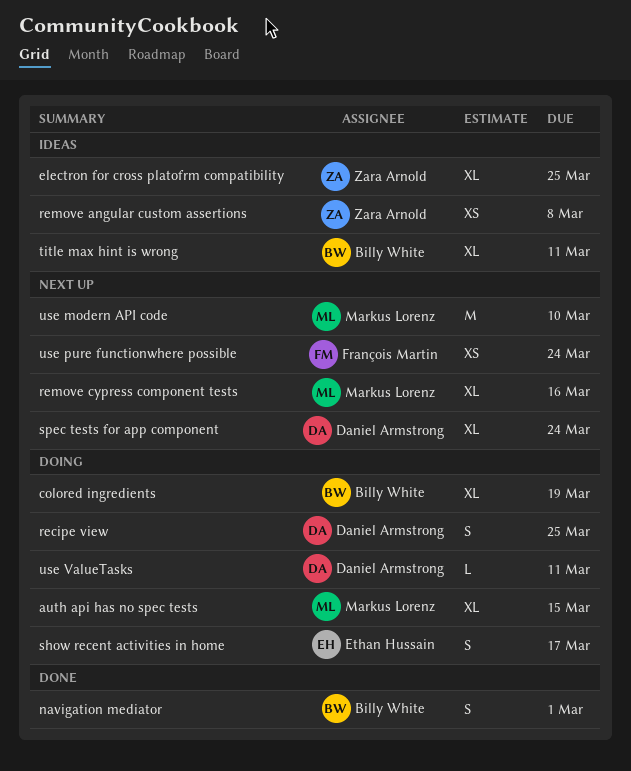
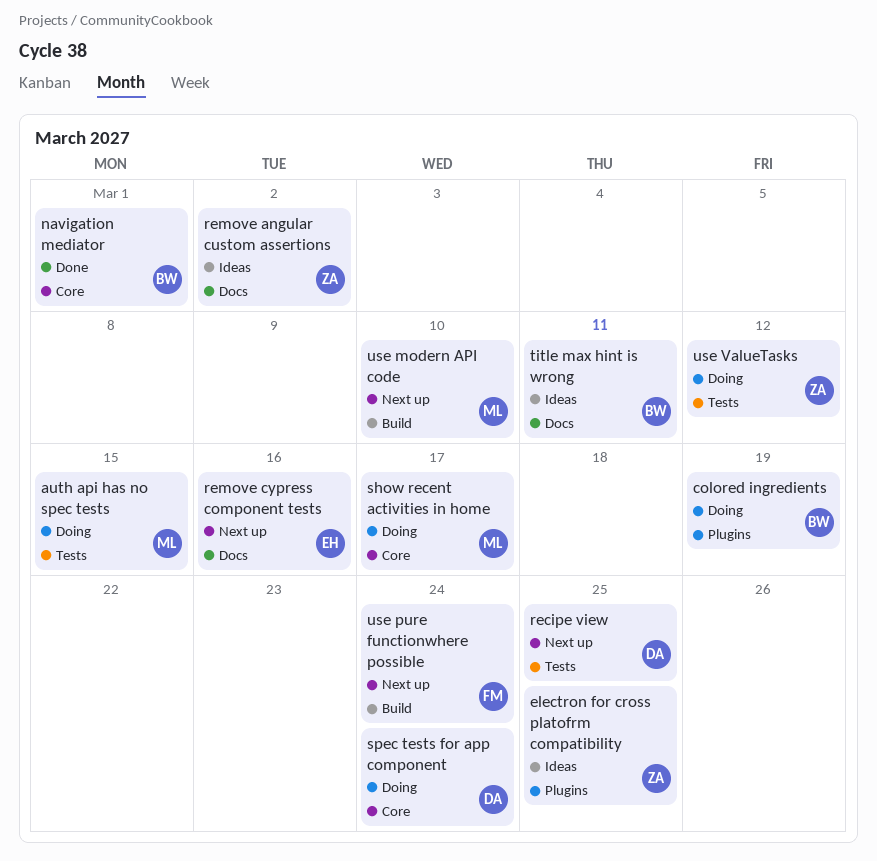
recipe view, status: Doing -> Next up
remove angular custom assertions, due: Mar 8 -> Mar 2
remove cypress component tests, owner: Markus Lorenz -> Ethan Hussain
show recent activities in home, owner: Ethan Hussain -> Markus Lorenz
spec tests for app component, status: Next up -> Doing
use ValueTasks, owner: Daniel Armstrong -> Zara Arnold
use ValueTasks, due: Mar 11 -> Mar 12

